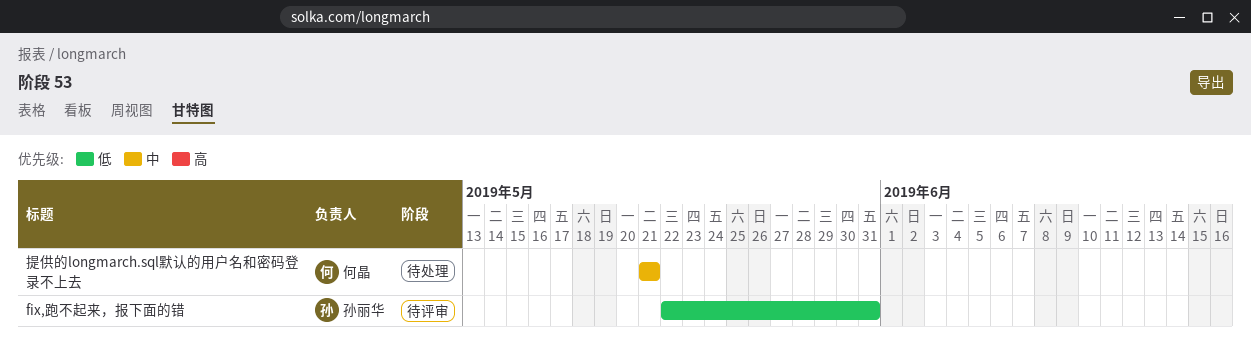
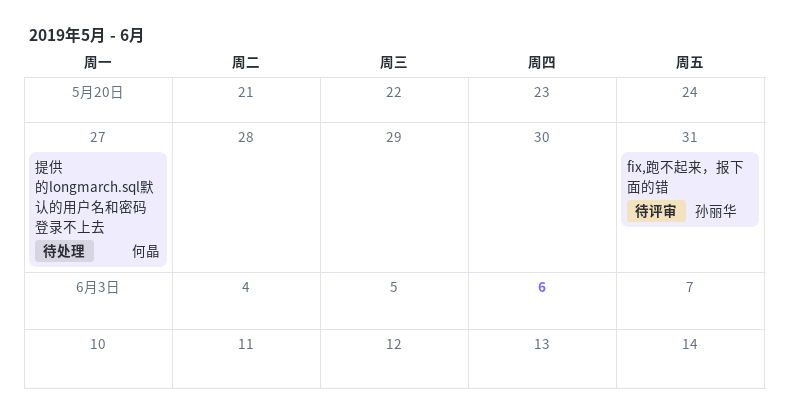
提供的longmarch.sql默认的用户名和密码登录不上去, due: May 21 -> May 27

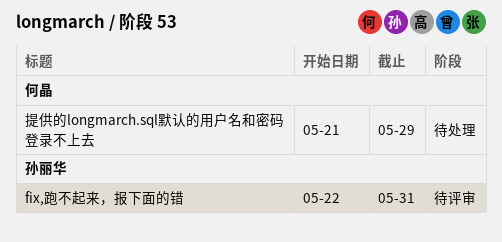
提供的longmarch.sql默认的用户名和密码登录不上去, due: May 27 -> May 29

